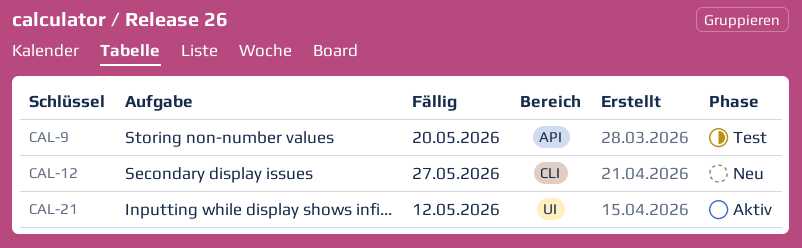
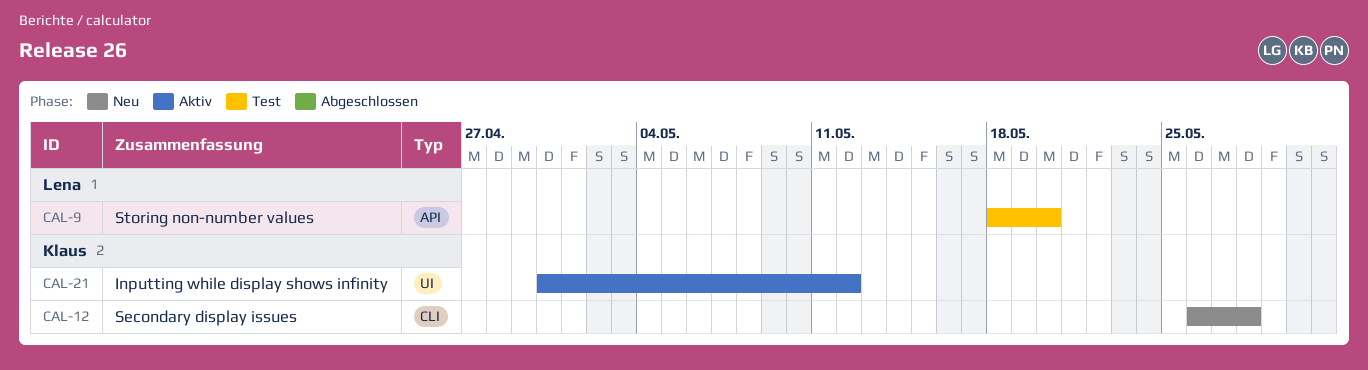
CAL-12, due: May 27 -> May 28

